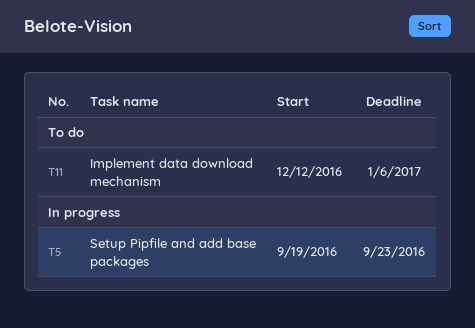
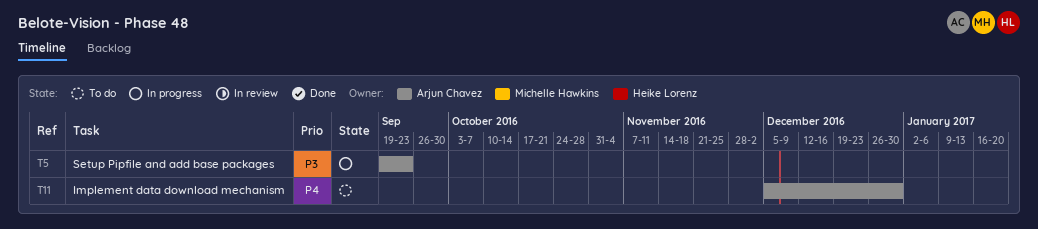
T11, start: Dec 12 -> Dec 5
T11, due: Jan 6 -> Dec 30

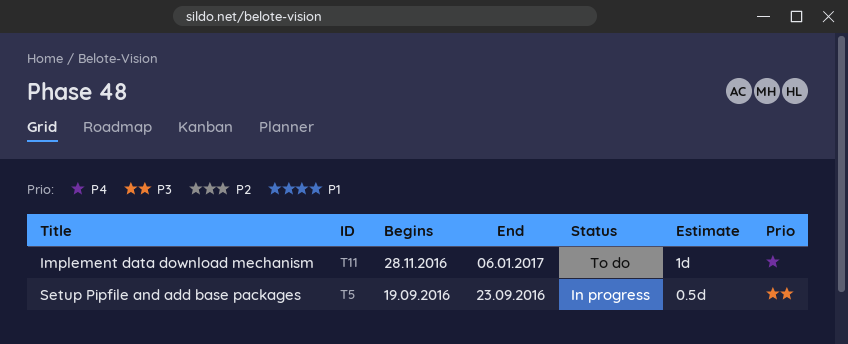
T11, start: Dec 5 -> Nov 28
T11, due: Dec 30 -> Jan 6

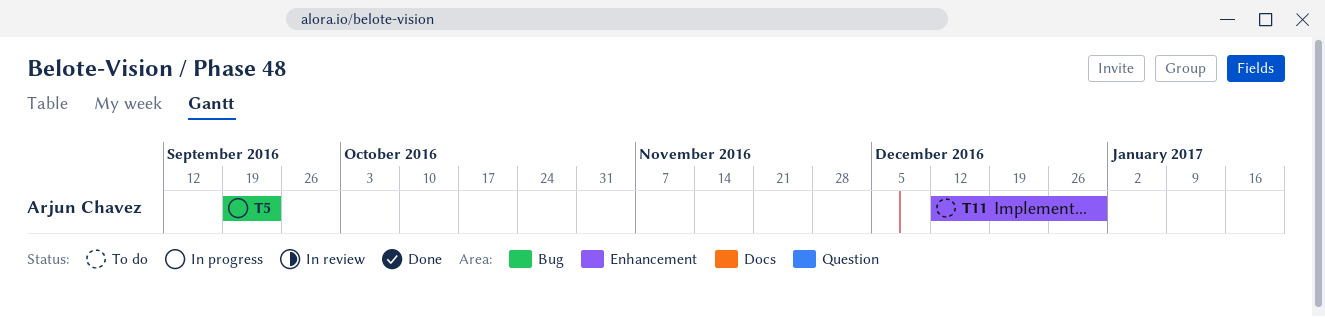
T11, start: Nov 28 -> Dec 12
T11, due: Jan 6 -> Dec 30

